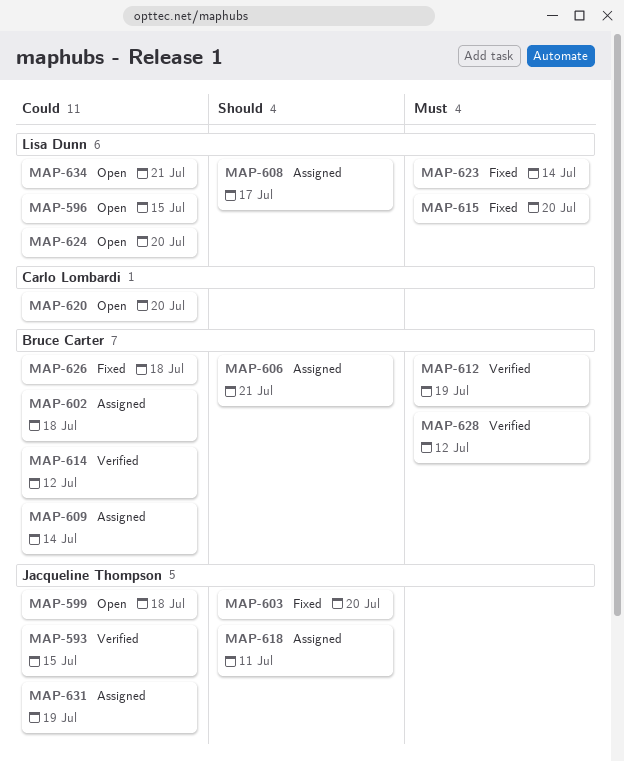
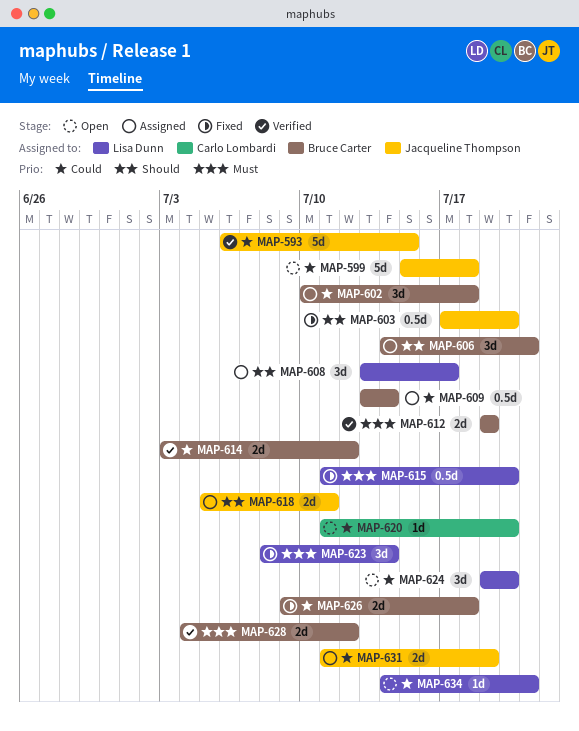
MAP-596: present -> none

